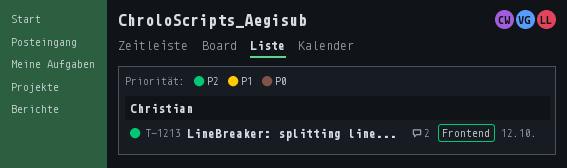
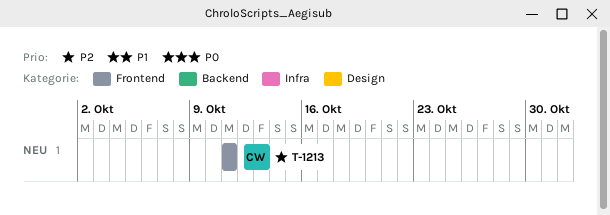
T-1213, due: Oct 12 -> Oct 11

